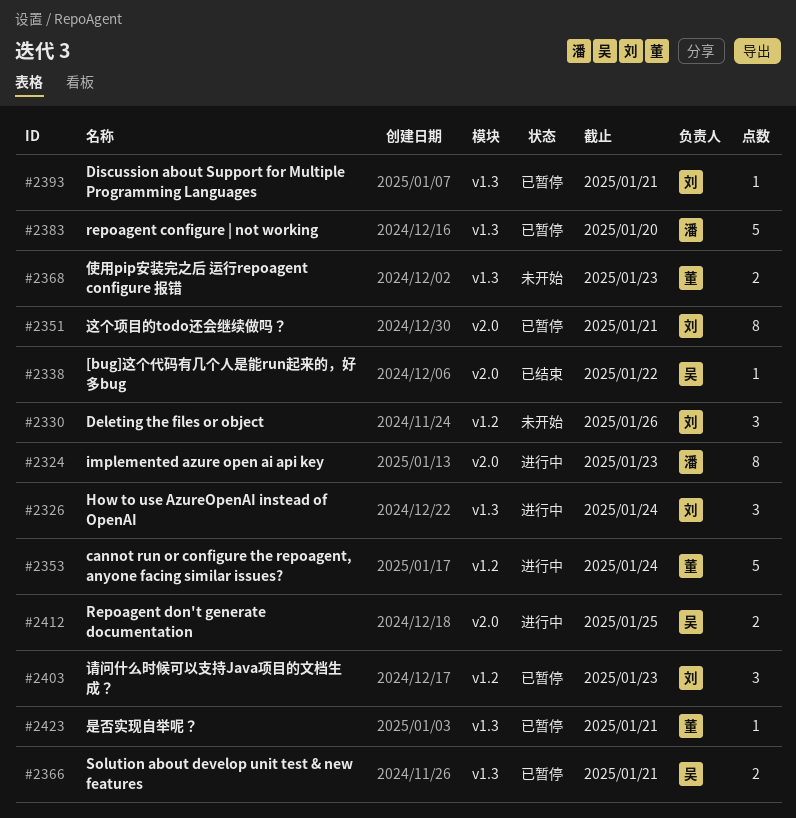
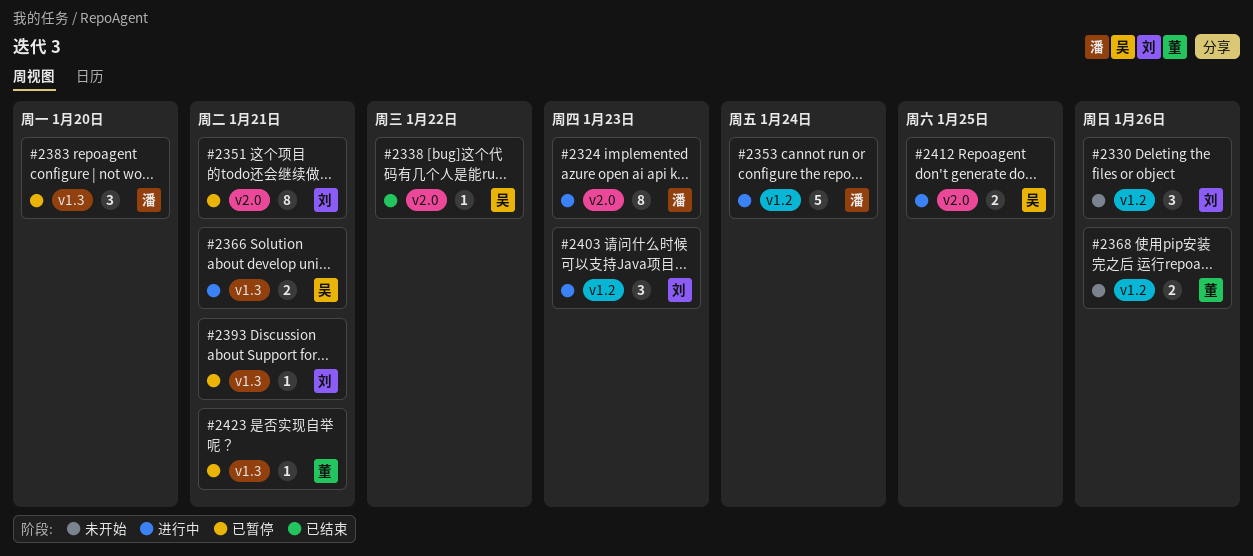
#2326: present -> none
#2353, owner: 董 -> 潘
#2366, status: 已暂停 -> 进行中
#2368, label: v1.3 -> v1.2
#2368, due: Jan 23 -> Jan 26
#2383, estimate: 5 -> 3
#2403, status: 已暂停 -> 进行中

